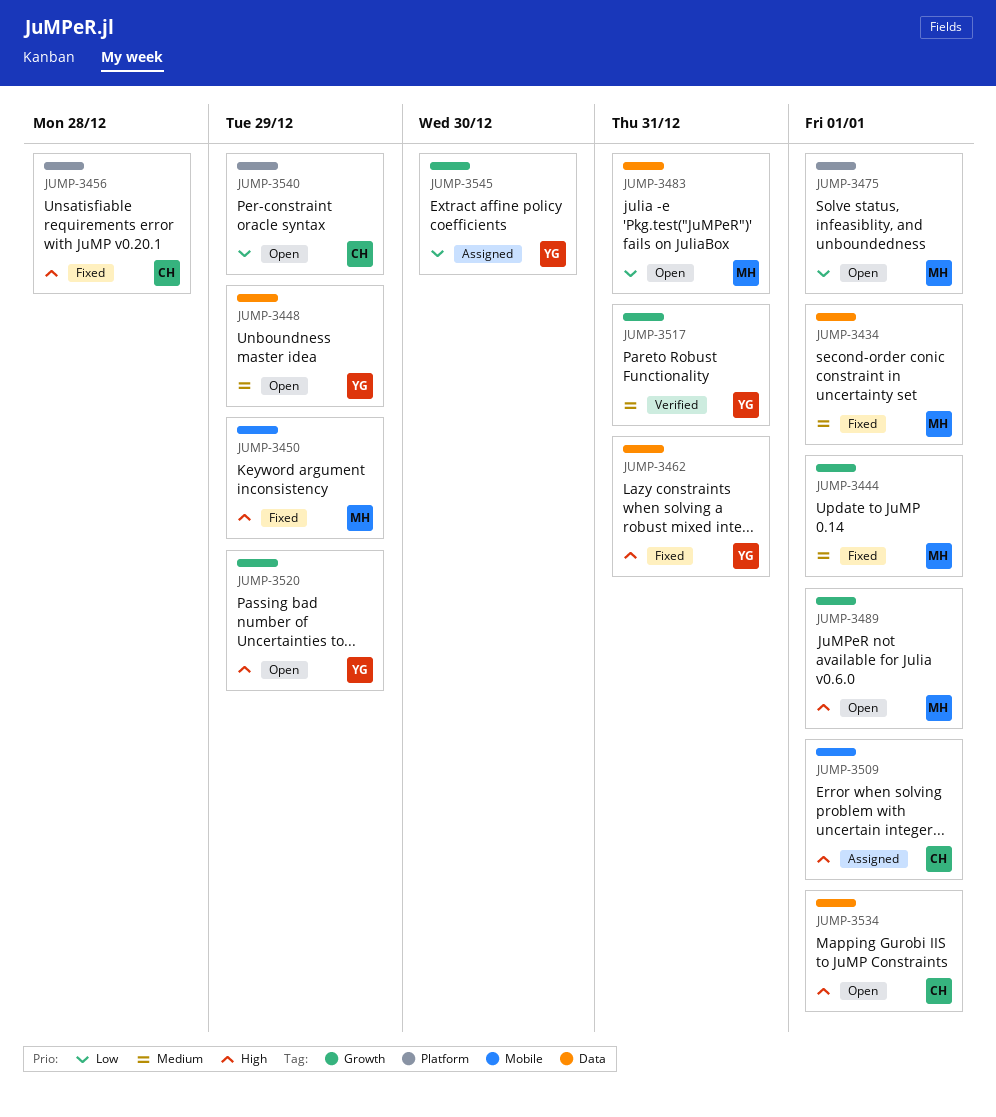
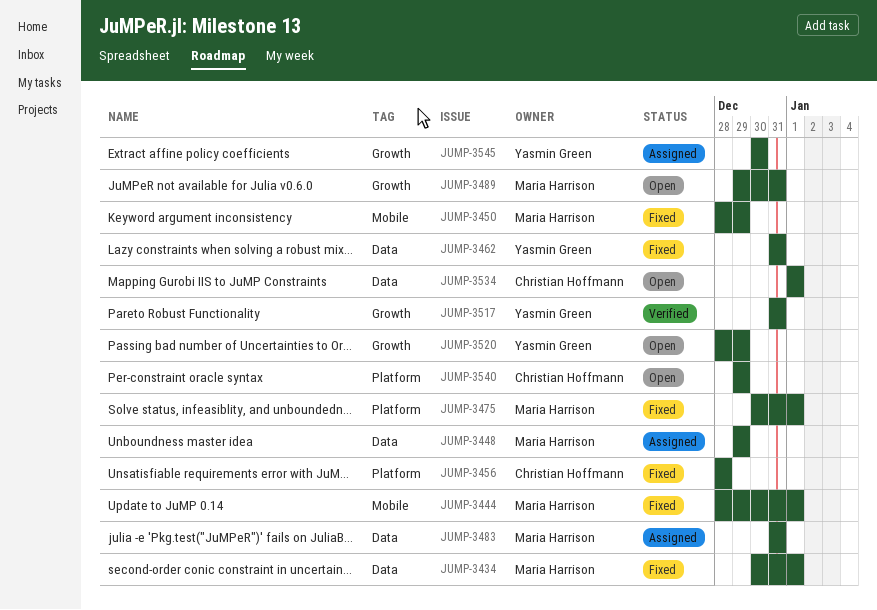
JUMP-3444, label: Growth -> Mobile
JUMP-3448, status: Open -> Assigned
JUMP-3448, owner: Yasmin Green -> Maria Harrison
JUMP-3475, status: Open -> Fixed
JUMP-3483, status: Open -> Assigned
JUMP-3489, due: Jan 1 -> Dec 31
JUMP-3509: present -> none

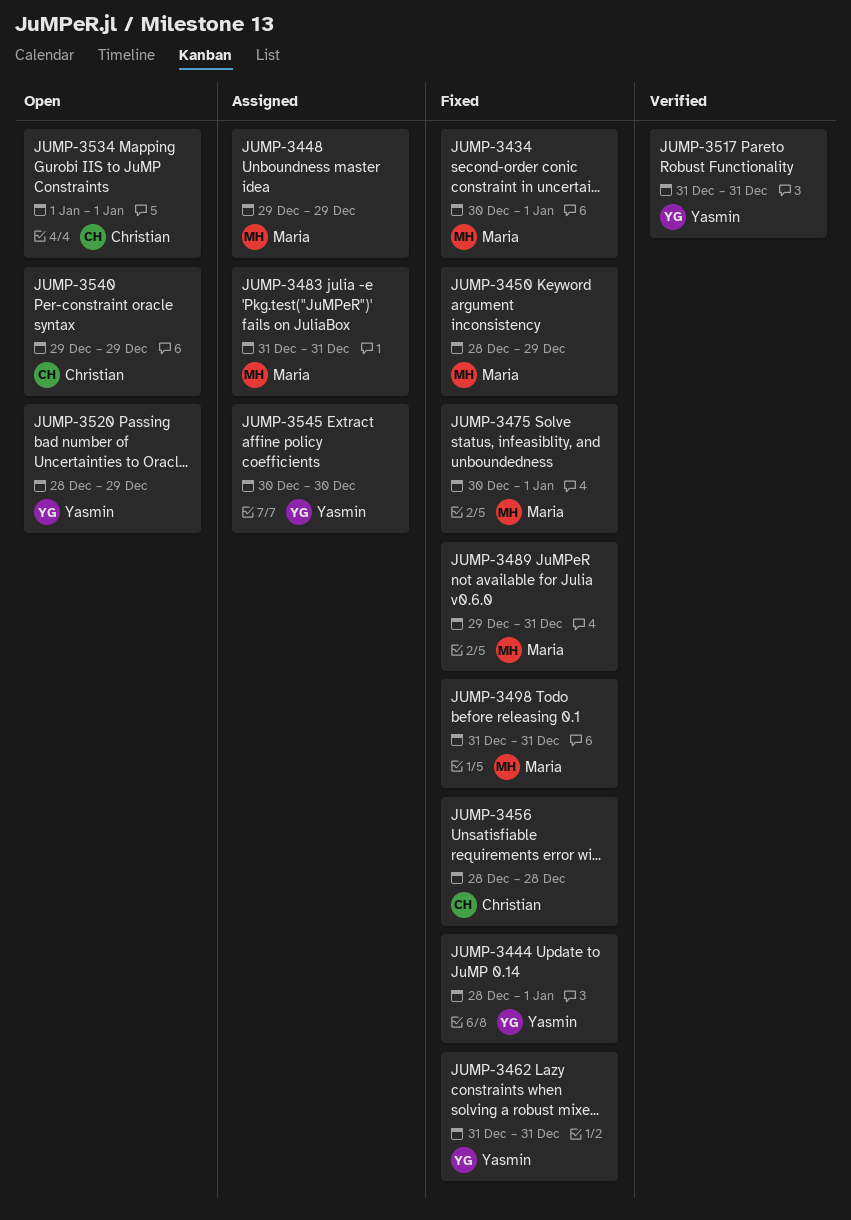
JUMP-3444, owner: Maria Harrison -> Yasmin Green
JUMP-3489, status: Open -> Fixed
JUMP-3498: none -> present

